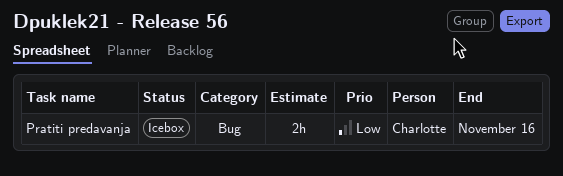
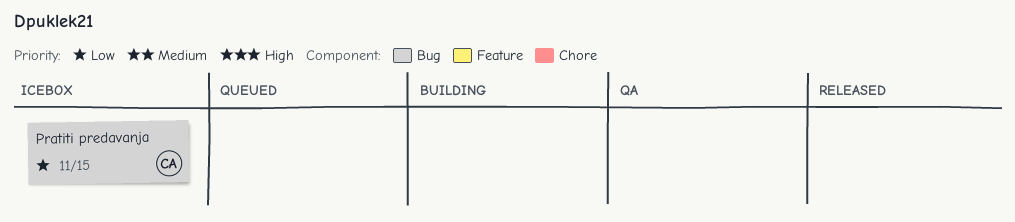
Pratiti predavanja, due: Nov 16 -> Nov 15

